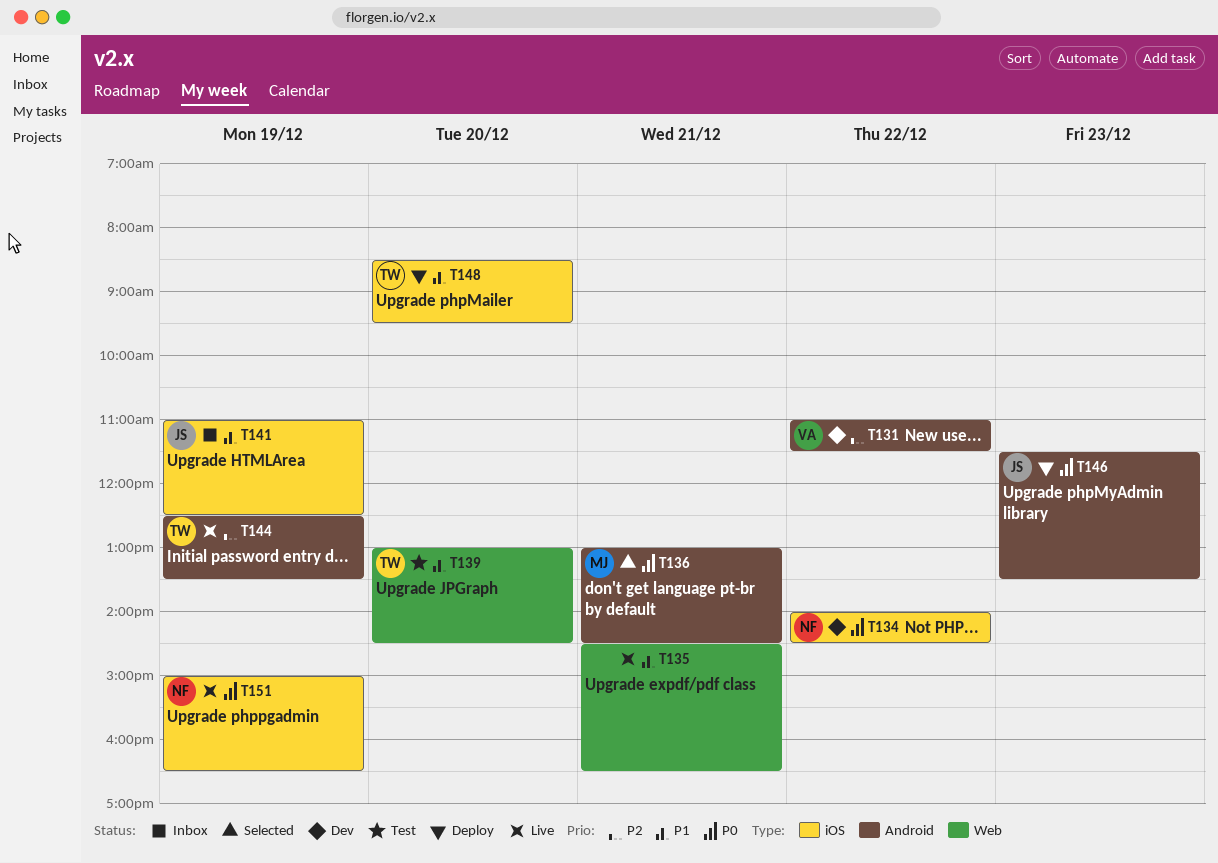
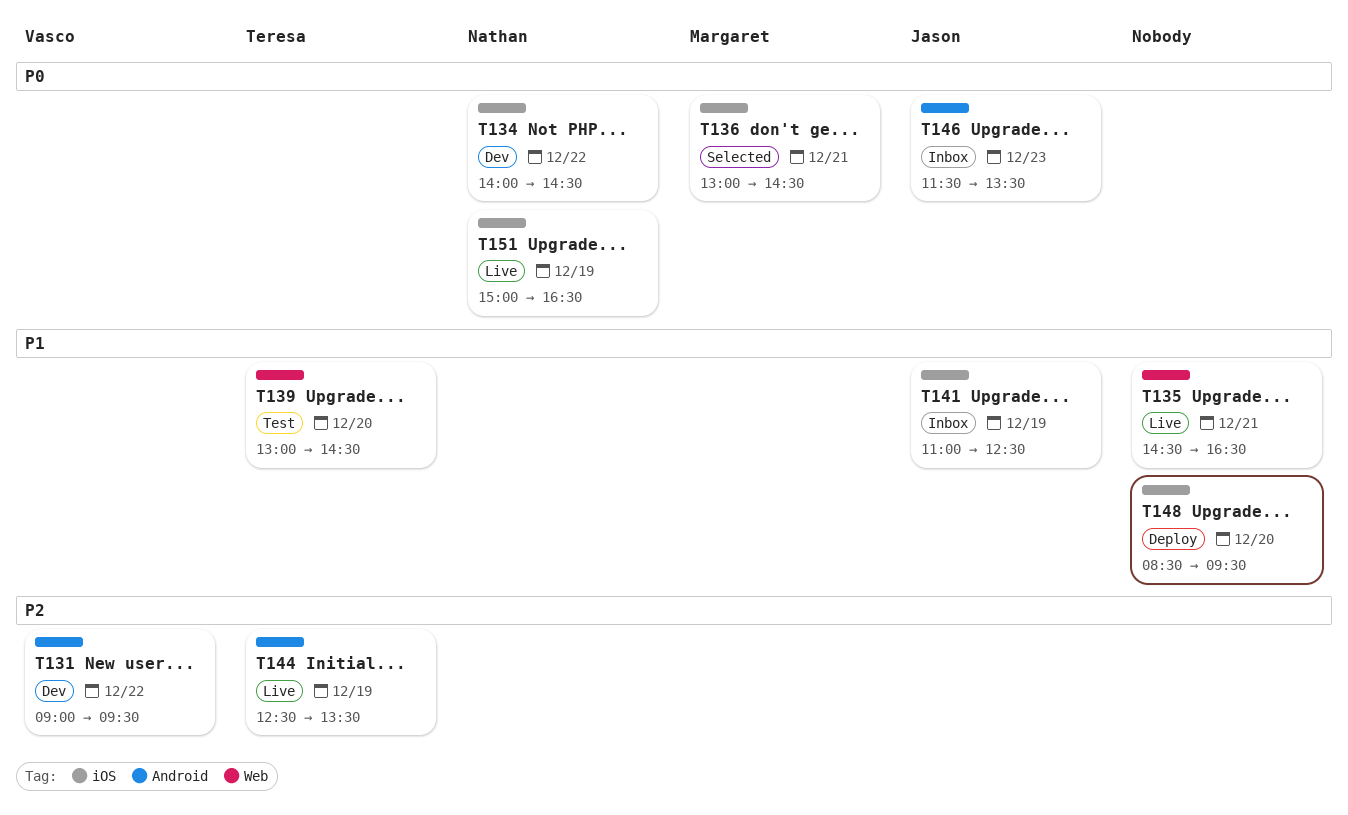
T131, begins: 11:00 -> 09:00
T131, ends: 11:30 -> 09:30
T136, label: Android -> iOS
T146, status: Deploy -> Inbox
T148, owner: Teresa -> none

